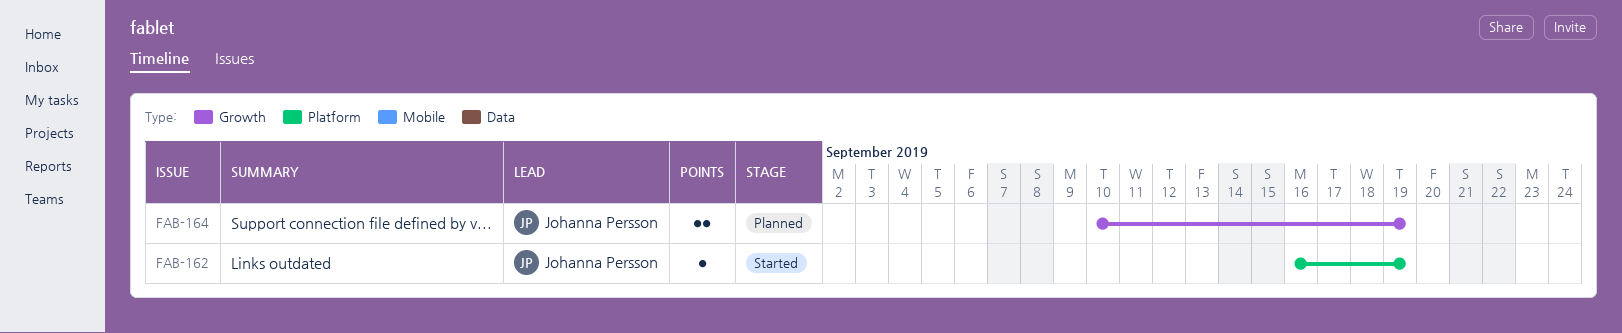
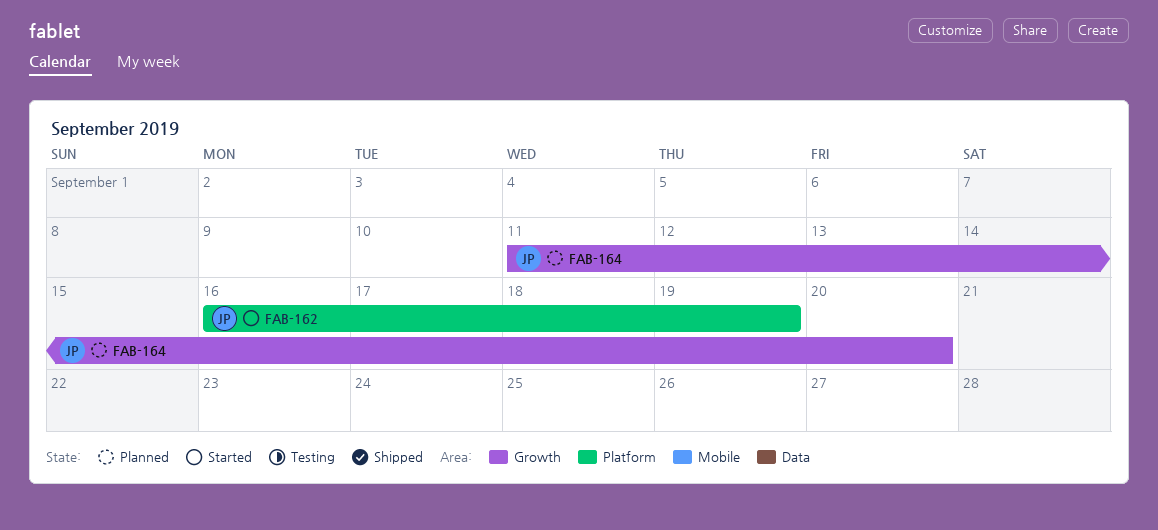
FAB-164, start: Sep 10 -> Sep 11
FAB-164, due: Sep 19 -> Sep 20

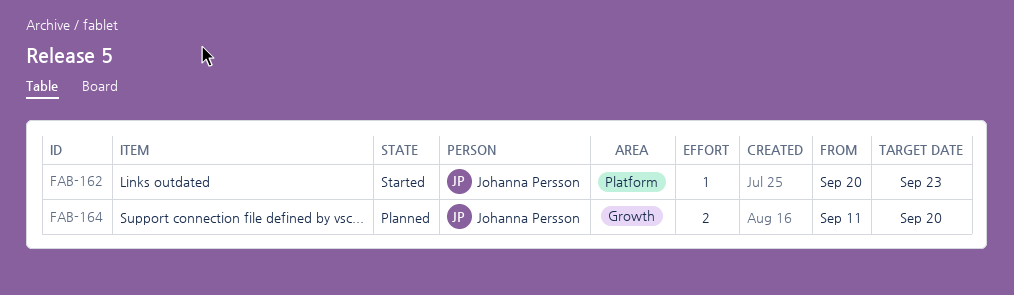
FAB-162, start: Sep 16 -> Sep 20
FAB-162, due: Sep 19 -> Sep 23

